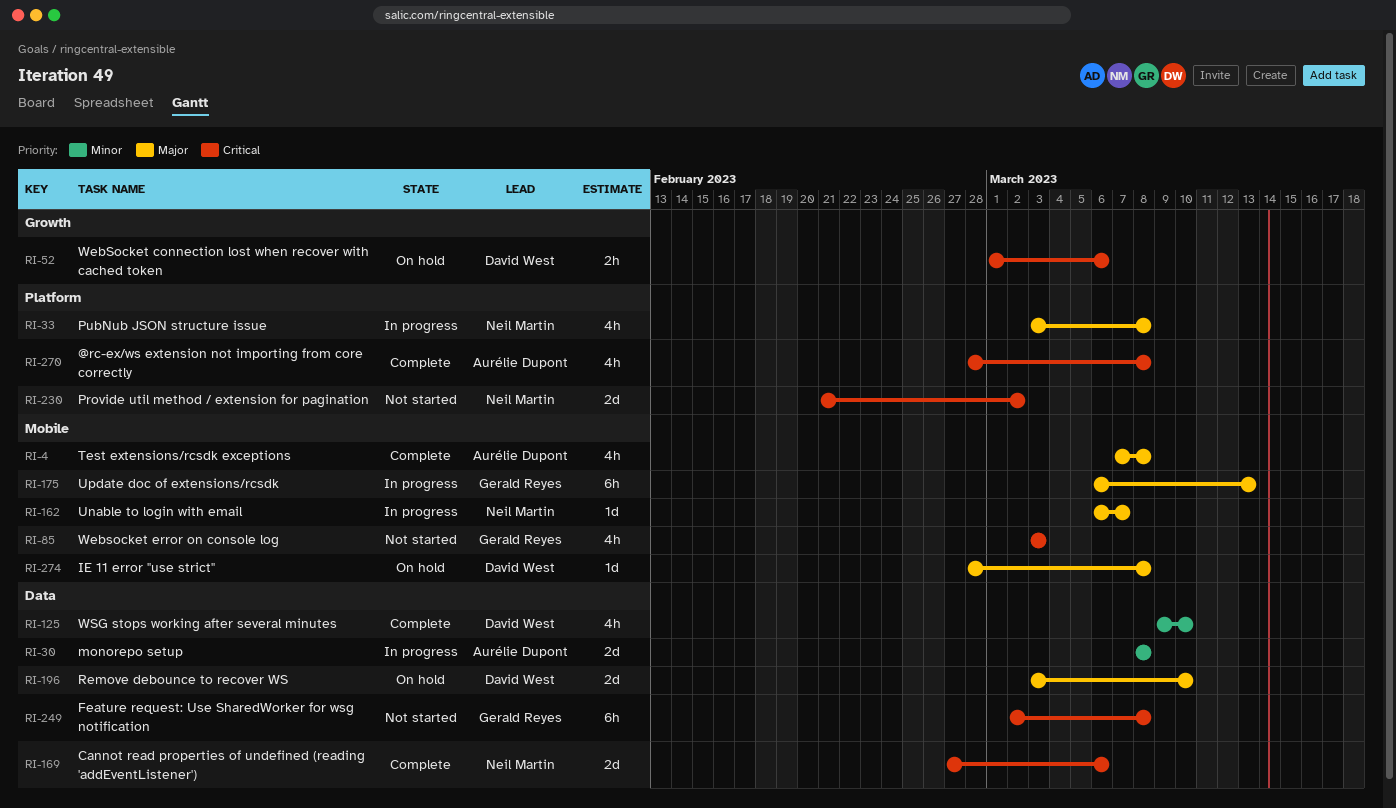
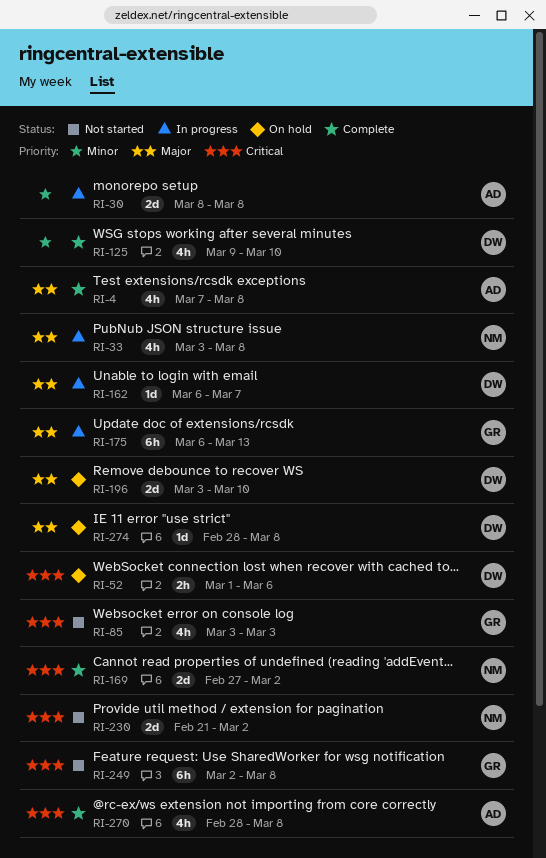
RI-162, owner: Neil Martin -> David West
RI-169, due: Mar 6 -> Mar 2

